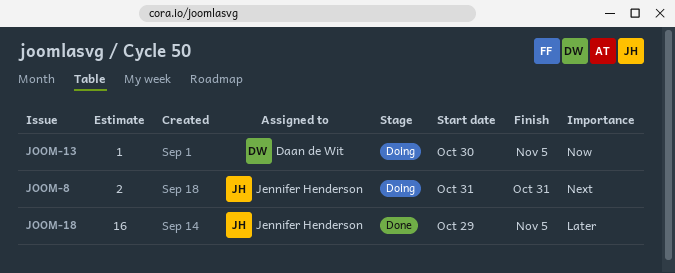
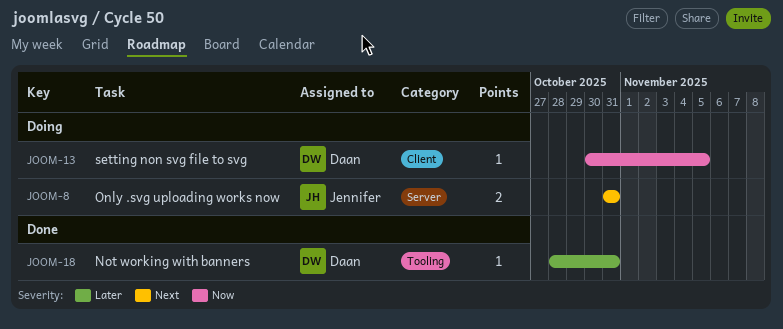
JOOM-18, owner: Jennifer Henderson -> Daan de Wit
JOOM-18, estimate: 16 -> 1
JOOM-18, start: Oct 29 -> Oct 28
JOOM-18, due: Nov 5 -> Oct 31

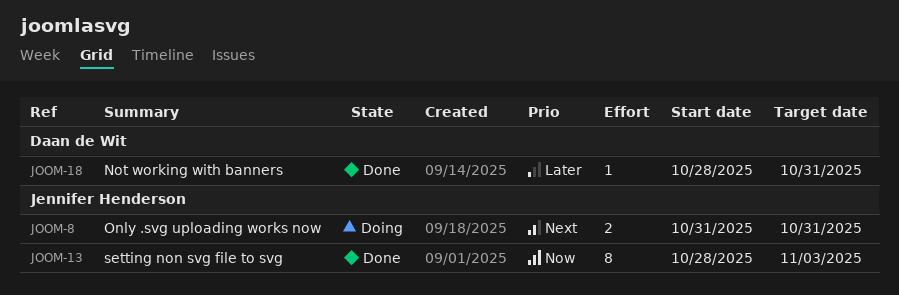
JOOM-13, status: Doing -> Done
JOOM-13, owner: Daan de Wit -> Jennifer Henderson
JOOM-13, estimate: 1 -> 8
JOOM-13, start: Oct 30 -> Oct 28
JOOM-13, due: Nov 5 -> Nov 3

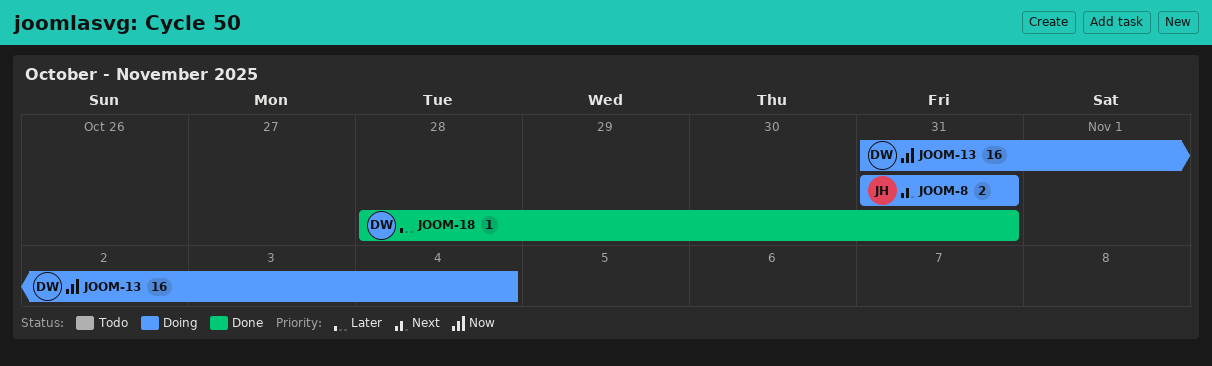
JOOM-13, status: Done -> Doing
JOOM-13, owner: Jennifer Henderson -> Daan de Wit
JOOM-13, estimate: 8 -> 16
JOOM-13, start: Oct 28 -> Oct 31
JOOM-13, due: Nov 3 -> Nov 4

